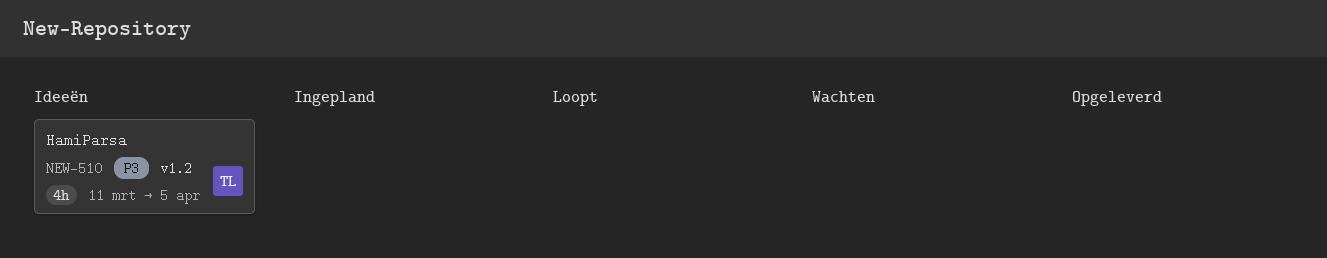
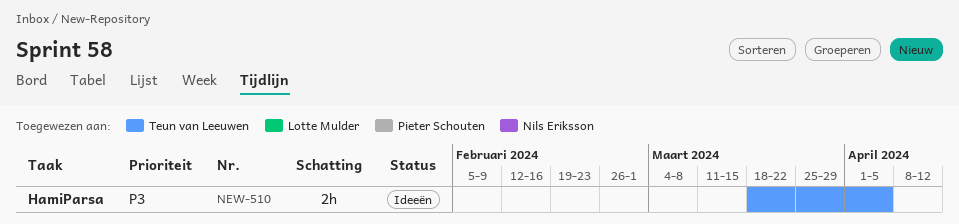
NEW-510, estimate: 4h -> 2h
NEW-510, start: Mar 11 -> Mar 18

